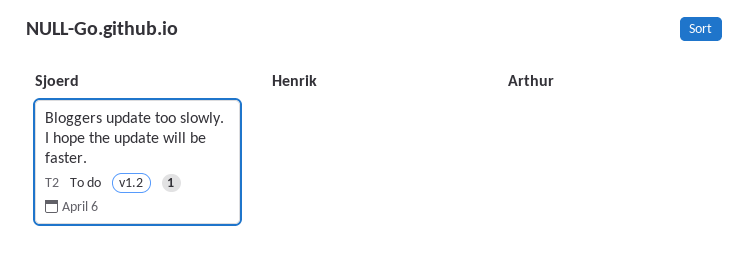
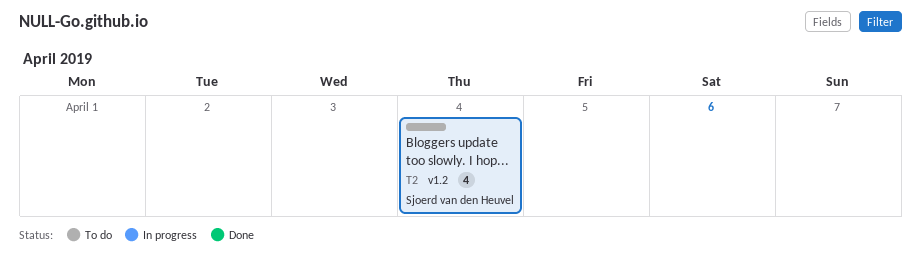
T2, estimate: 1 -> 4
T2, day: Apr 6 -> Apr 4

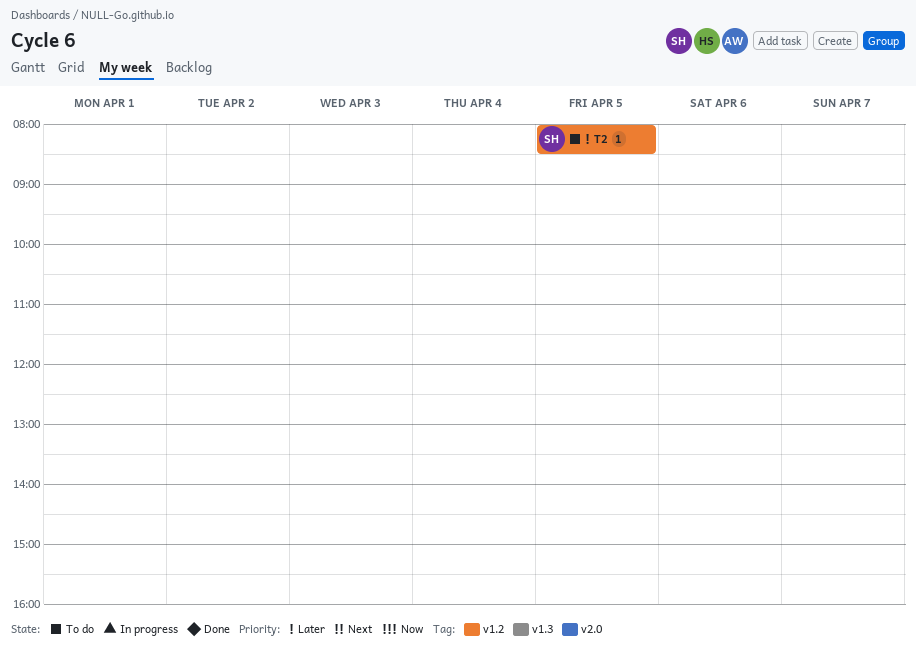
T2, estimate: 4 -> 1
T2, day: Apr 4 -> Apr 5

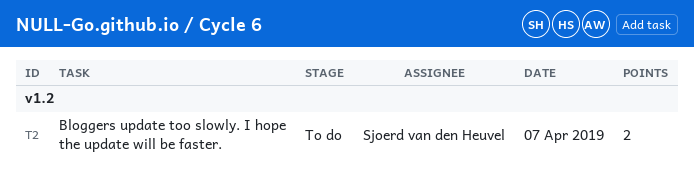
T2, estimate: 1 -> 2
T2, day: Apr 5 -> Apr 7

